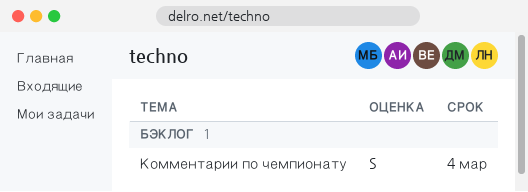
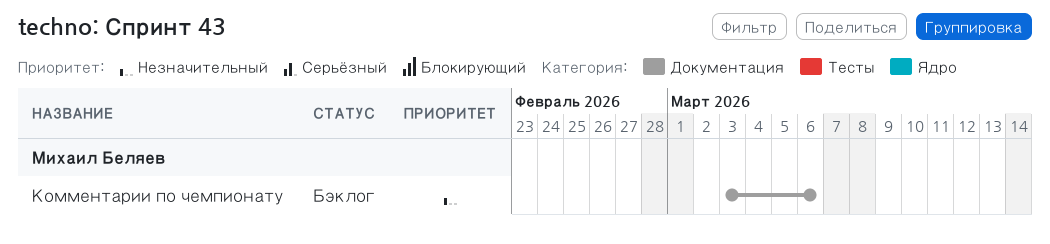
Комментарии по чемпионату, due: Mar 4 -> Mar 6

